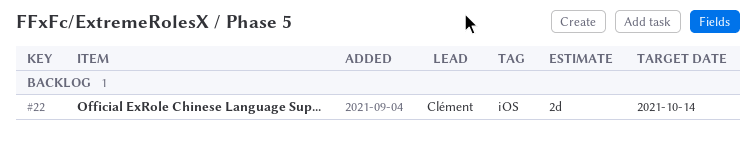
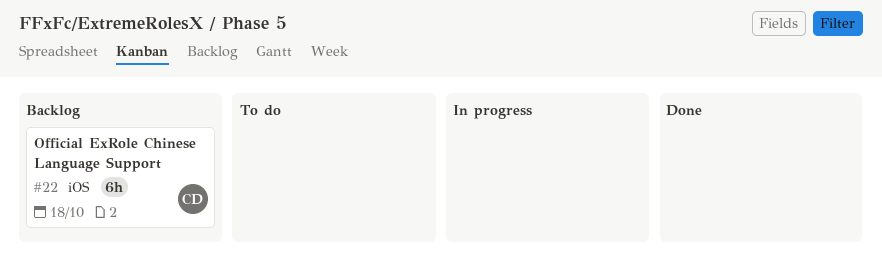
#22, estimate: 2d -> 6h
#22, due: Oct 14 -> Oct 18

